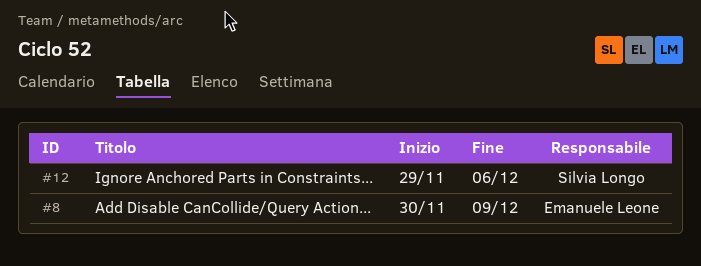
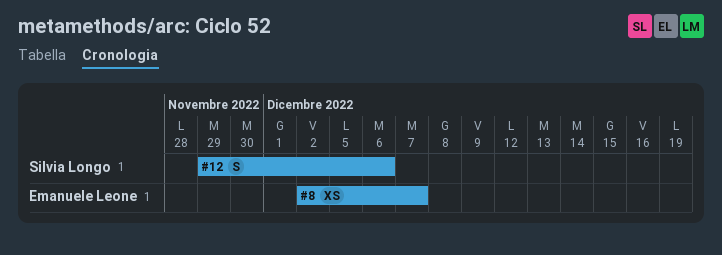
#8, start: Nov 30 -> Dec 2
#8, due: Dec 9 -> Dec 7

